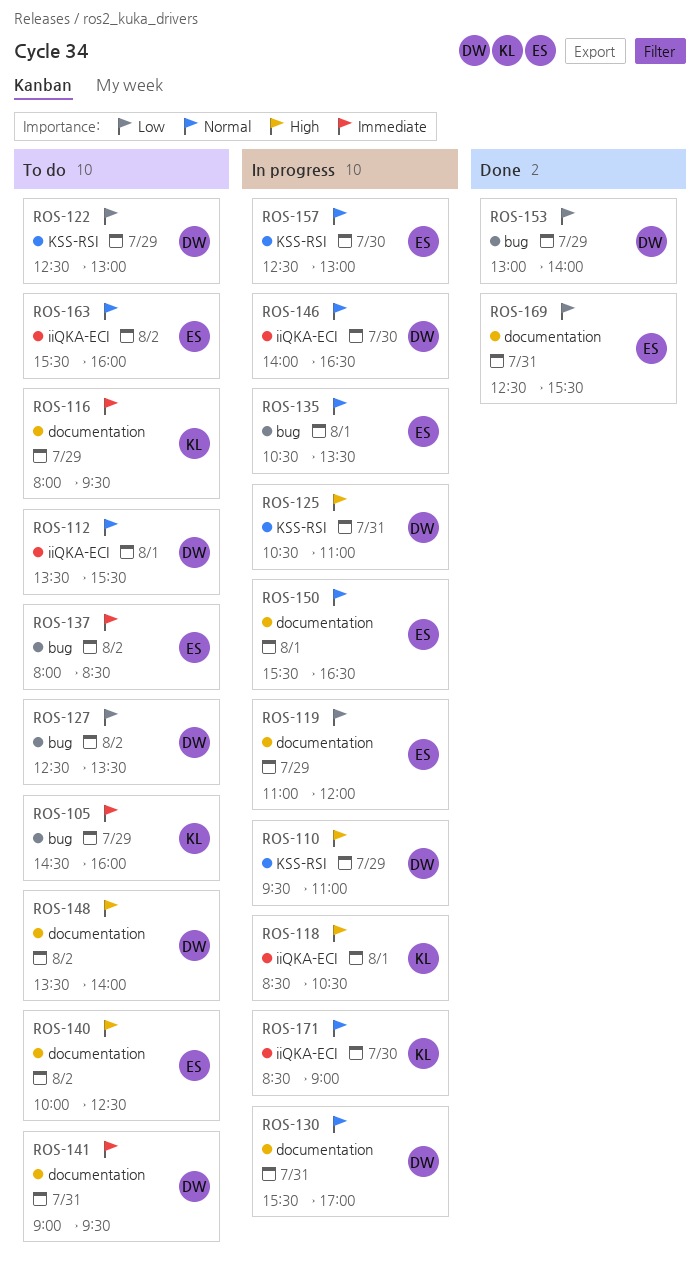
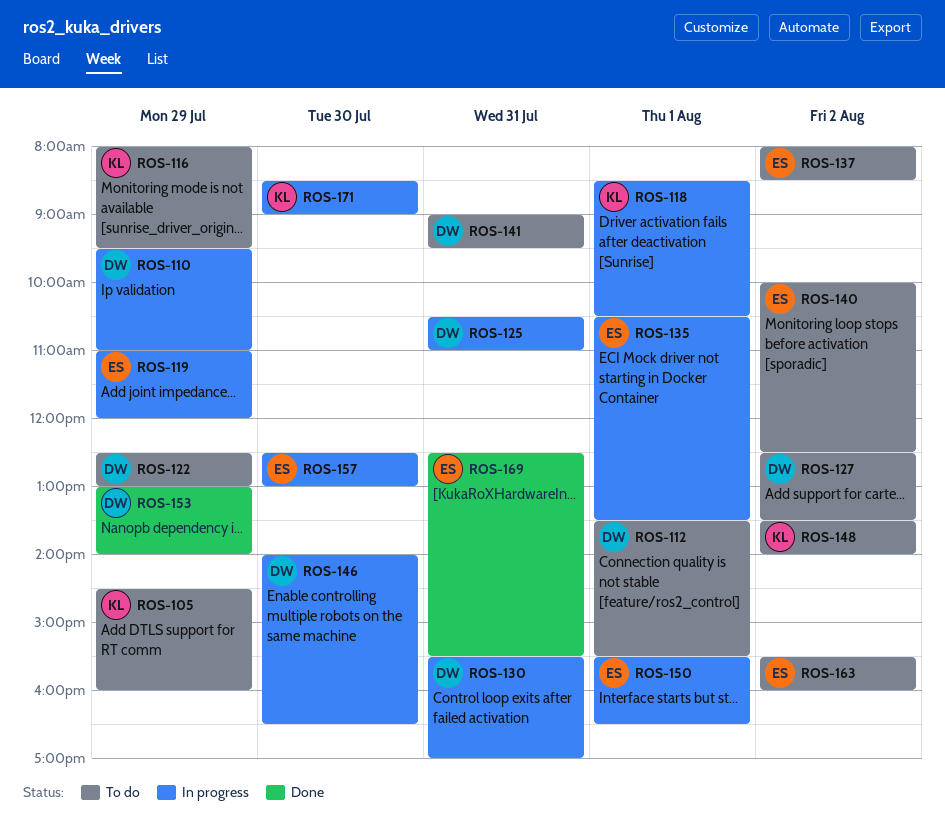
ROS-148, owner: DW -> KL

